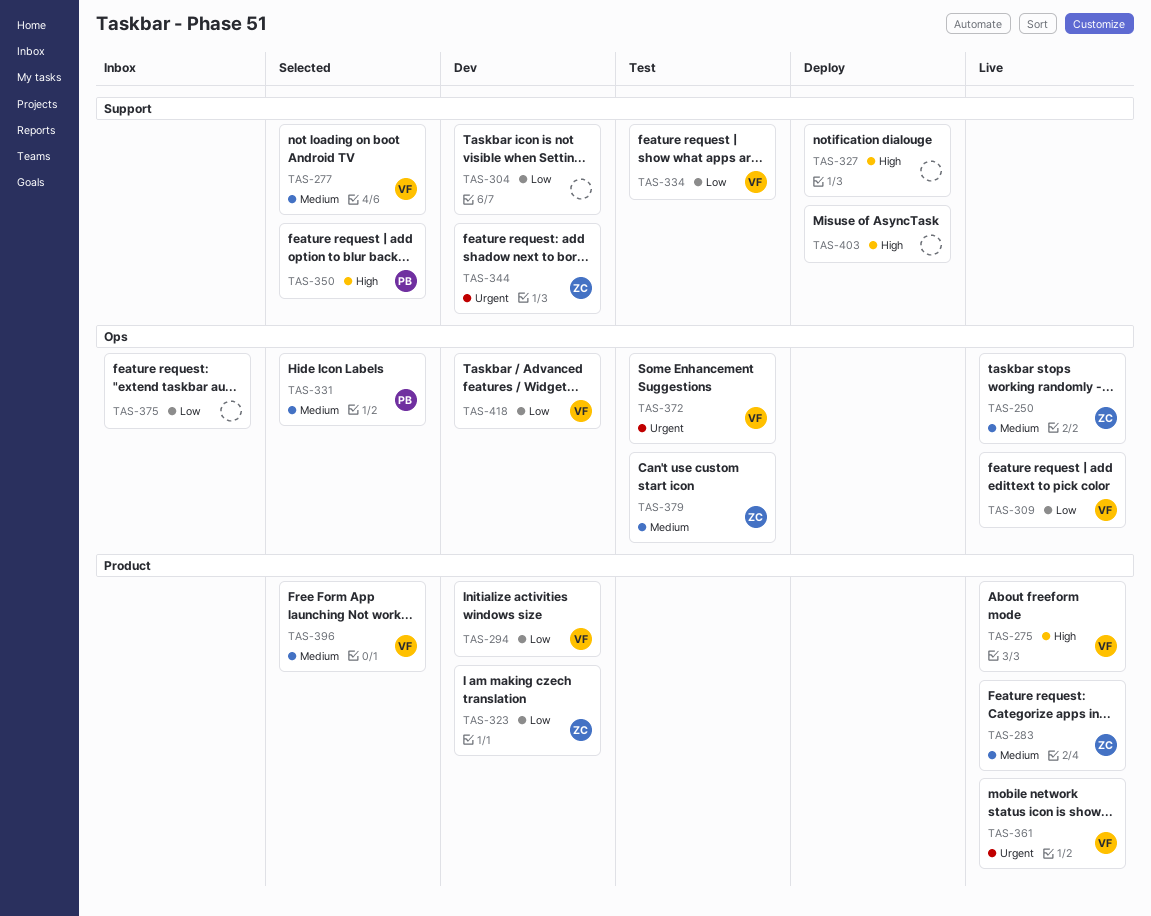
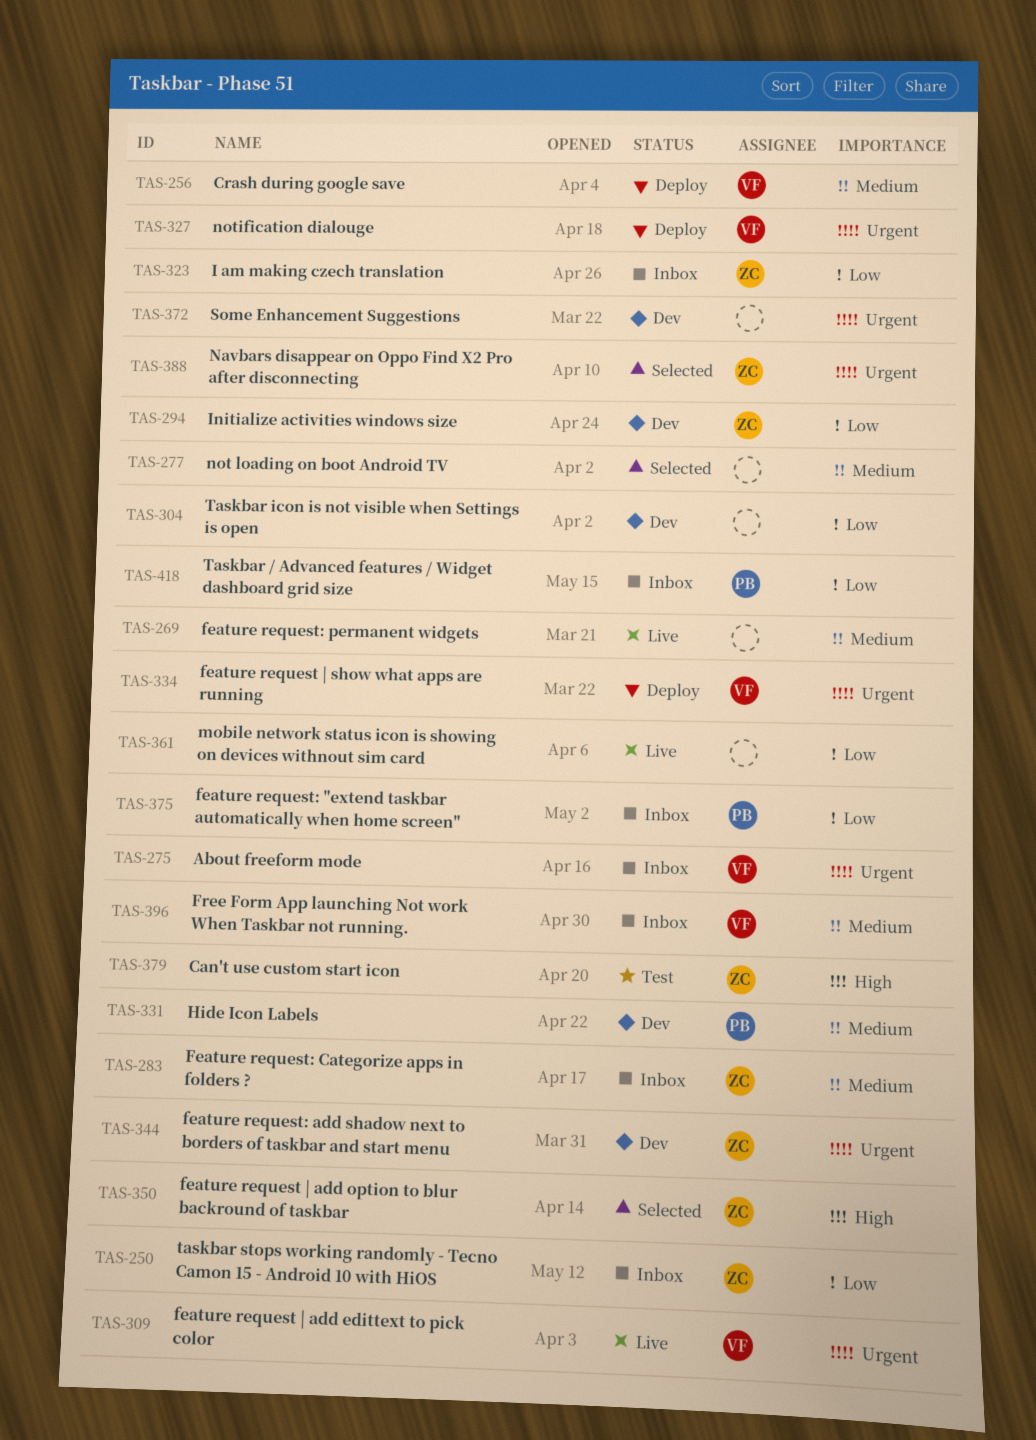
TAS-250, status: Live -> Inbox
TAS-250, priority: Medium -> Low
TAS-256: none -> present
TAS-269: none -> present
TAS-275, status: Live -> Inbox
TAS-275, priority: High -> Urgent
TAS-277, owner: VF -> none
TAS-283, status: Live -> Inbox
TAS-294, owner: VF -> ZC
TAS-309, priority: Low -> Urgent
TAS-323, status: Dev -> Inbox
TAS-327, owner: none -> VF
TAS-327, priority: High -> Urgent
TAS-331, status: Selected -> Dev
TAS-334, status: Test -> Deploy
TAS-334, priority: Low -> Urgent
TAS-350, owner: PB -> ZC
TAS-361, owner: VF -> none
TAS-361, priority: Urgent -> Low
TAS-372, status: Test -> Dev
TAS-372, owner: VF -> none
TAS-375, owner: none -> PB
TAS-379, priority: Medium -> High
TAS-388: none -> present
TAS-396, status: Selected -> Inbox
TAS-403: present -> none
TAS-418, status: Dev -> Inbox
TAS-418, owner: VF -> PB

